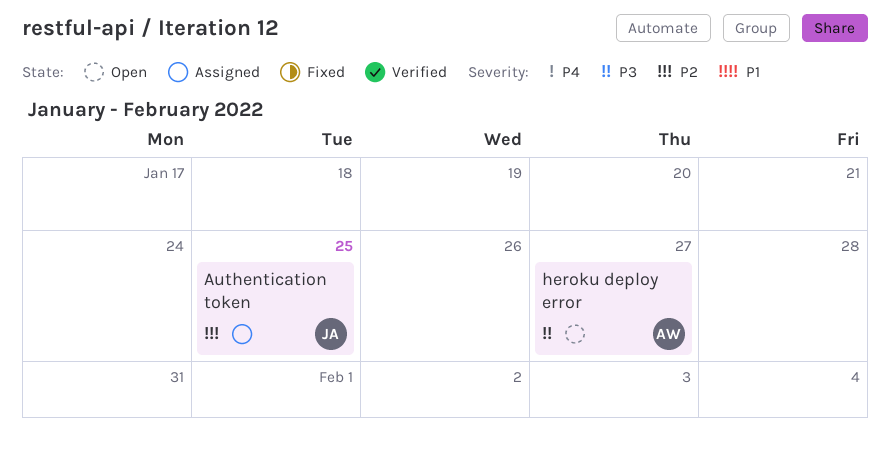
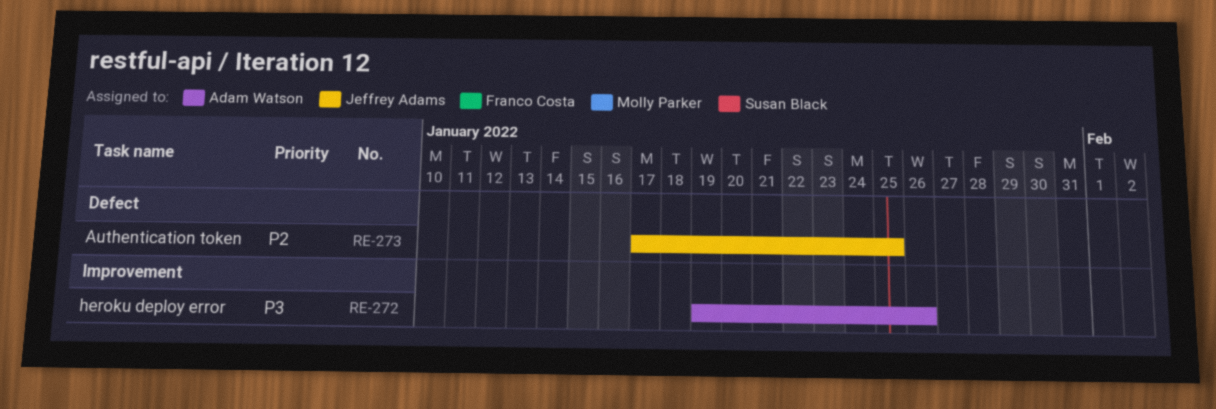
heroku deploy error, due: Jan 27 -> Jan 26

